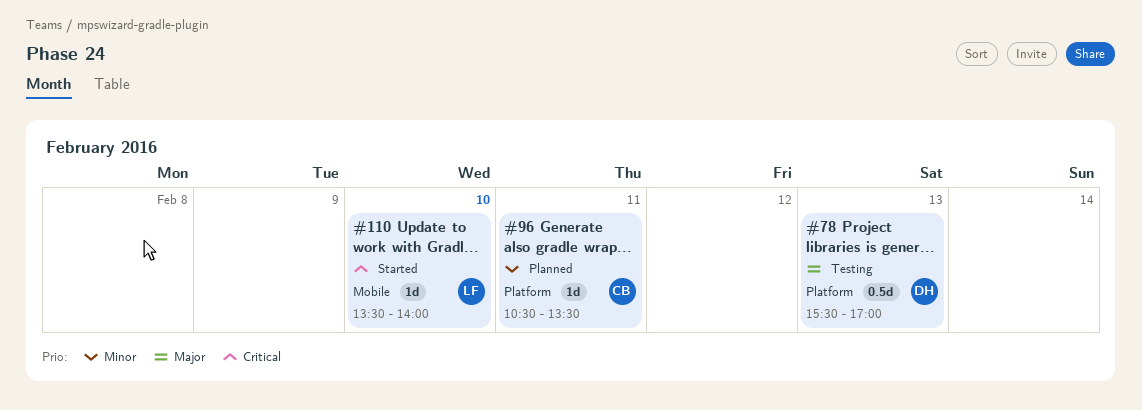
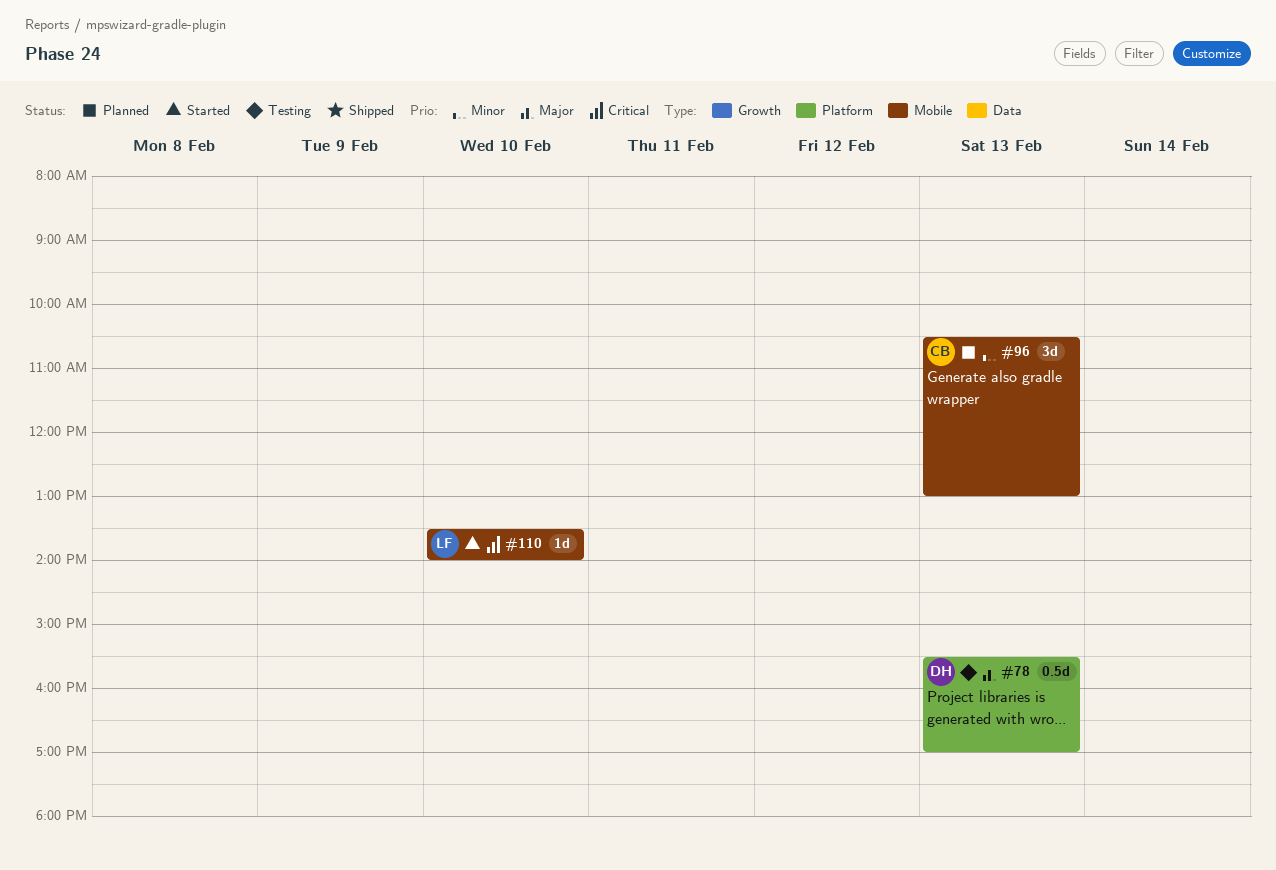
#96, label: Platform -> Mobile
#96, estimate: 1d -> 3d
#96, day: Feb 11 -> Feb 13
#96, ends: 13:30 -> 13:00

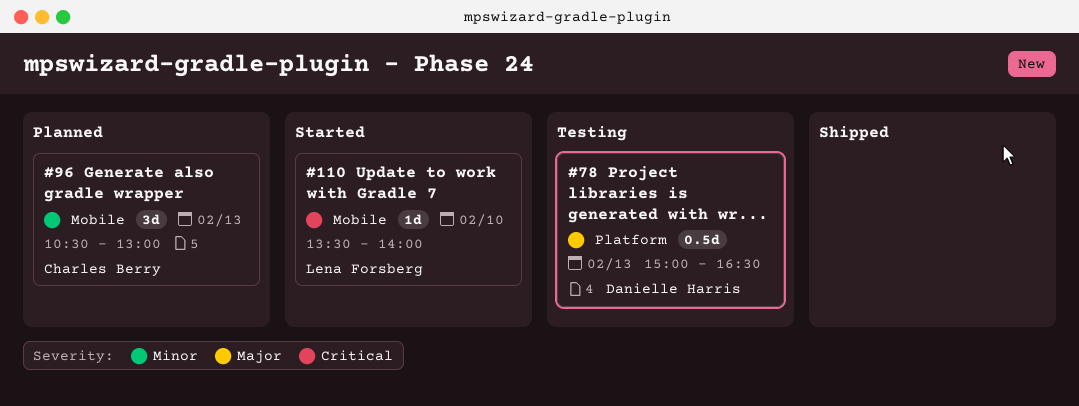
#78, begins: 15:30 -> 15:00
#78, ends: 17:00 -> 16:30

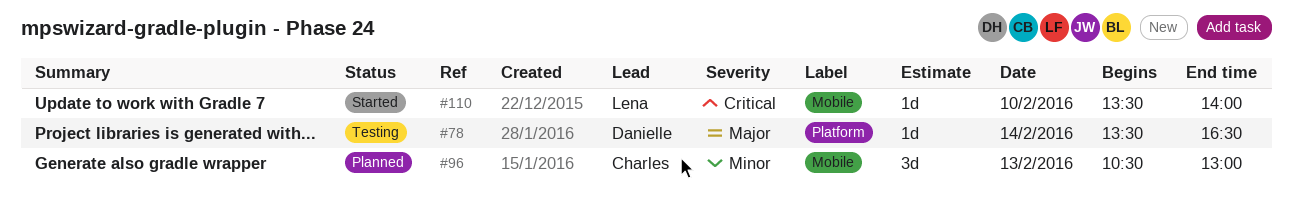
#78, estimate: 0.5d -> 1d
#78, day: Feb 13 -> Feb 14
#78, begins: 15:00 -> 13:30

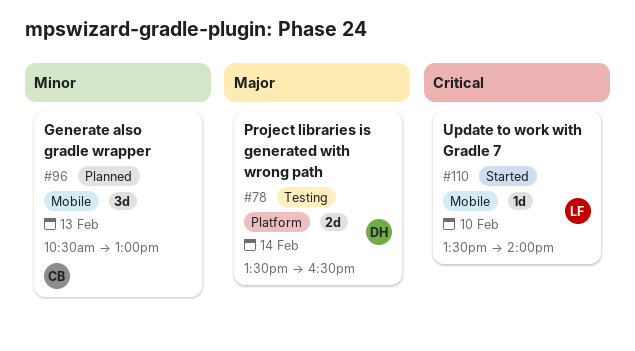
#78, estimate: 1d -> 2d

